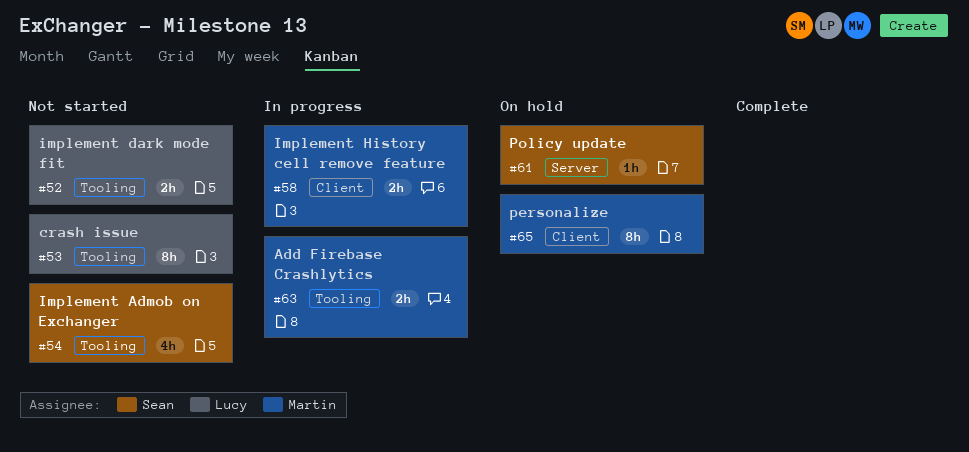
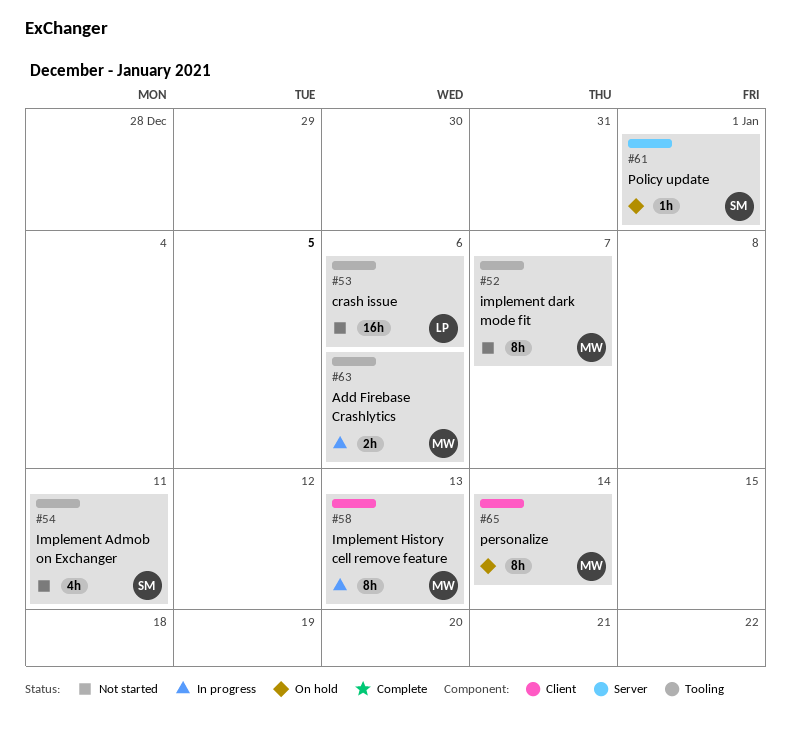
#52, owner: Lucy -> Martin
#52, estimate: 2h -> 8h
#53, estimate: 8h -> 16h
#58, estimate: 2h -> 8h

